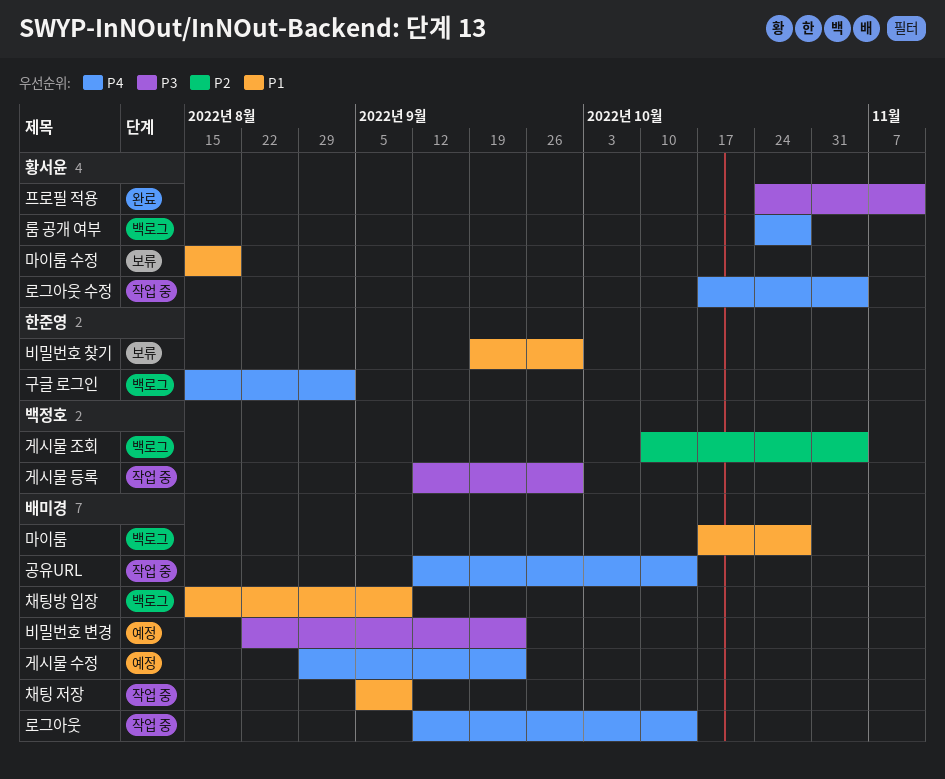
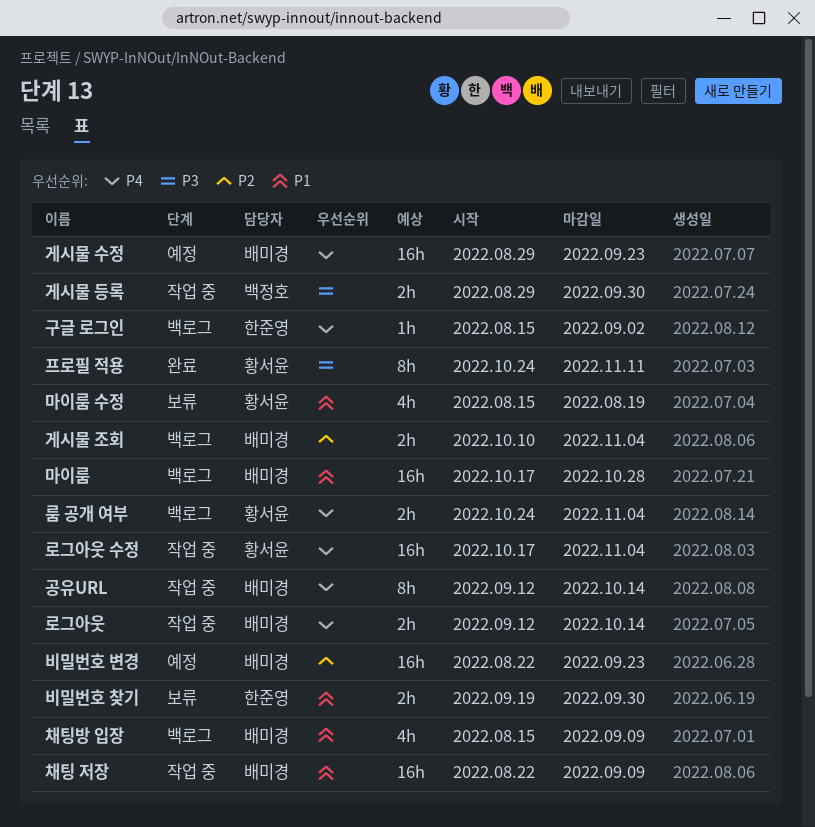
게시물 등록, start: Sep 12 -> Aug 29
게시물 조회, owner: 백정호 -> 배미경
룸 공개 여부, due: Oct 28 -> Nov 4
비밀번호 변경, priority: P3 -> P2
채팅 저장, start: Sep 5 -> Aug 22

